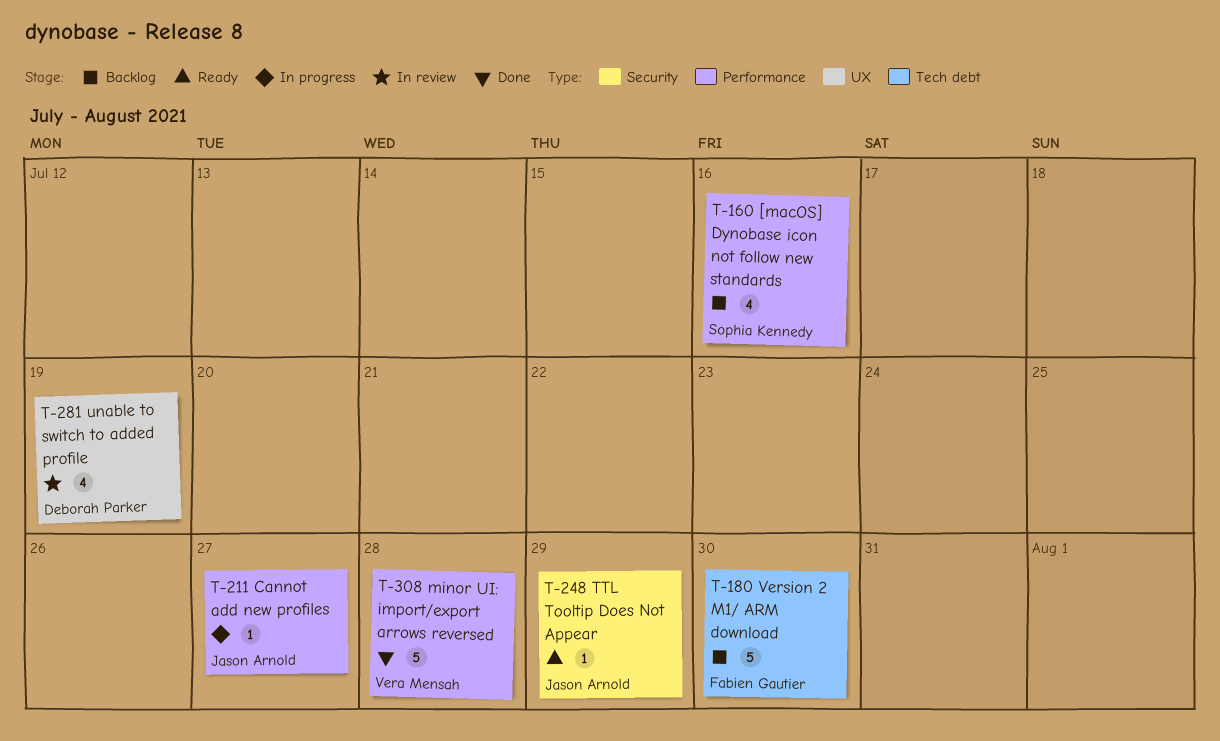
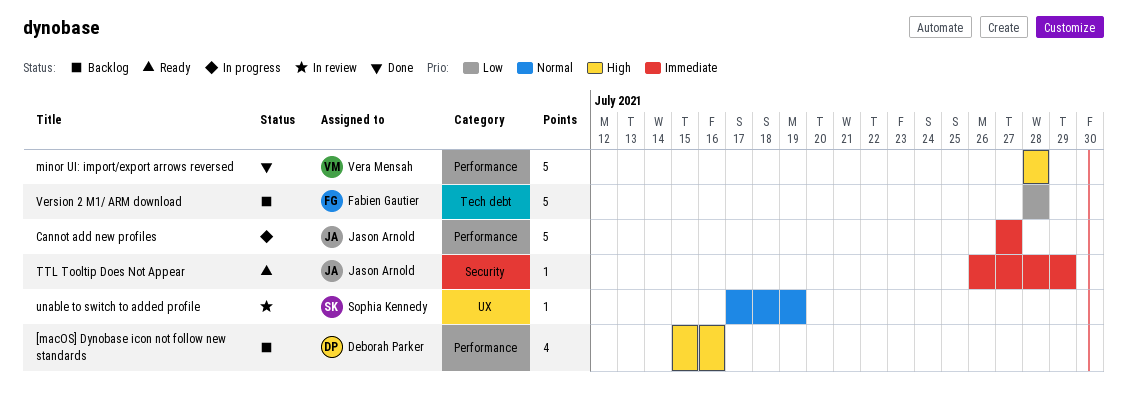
[macOS] Dynobase icon not follow new standards, owner: Sophia Kennedy -> Deborah Parker
Cannot add new profiles, estimate: 1 -> 5
unable to switch to added profile, owner: Deborah Parker -> Sophia Kennedy
unable to switch to added profile, estimate: 4 -> 1
Version 2 M1/ ARM download, due: Jul 30 -> Jul 28

